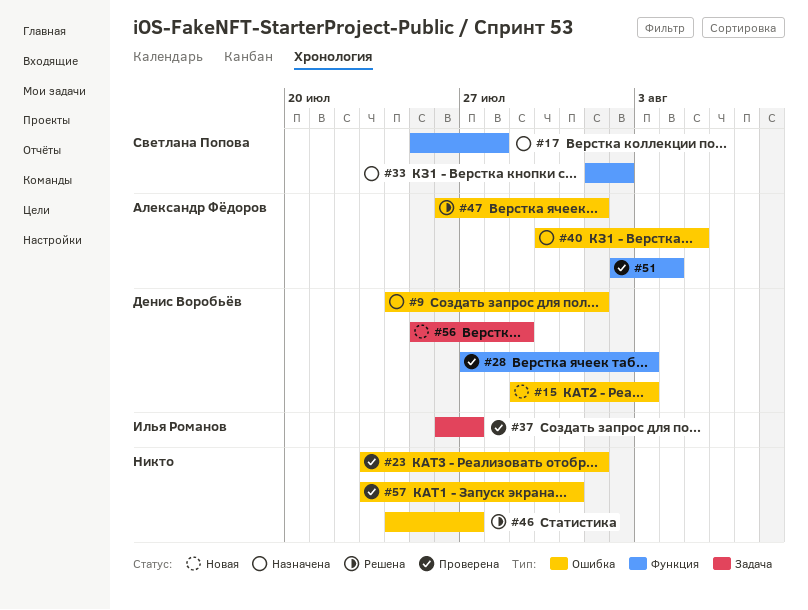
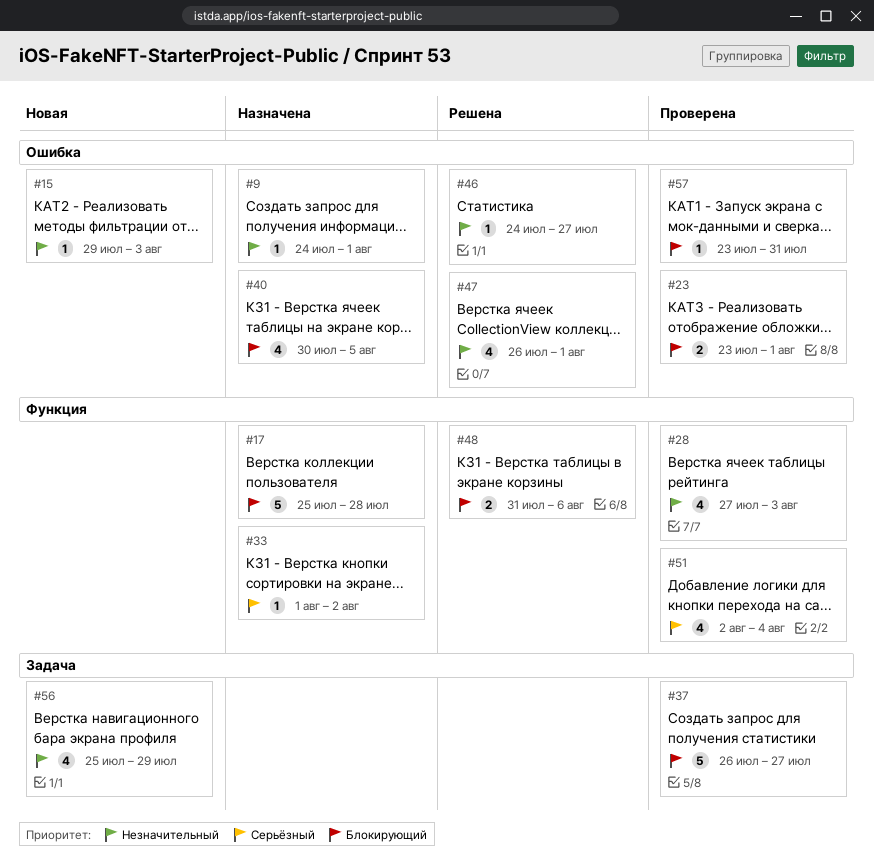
#48: none -> present

